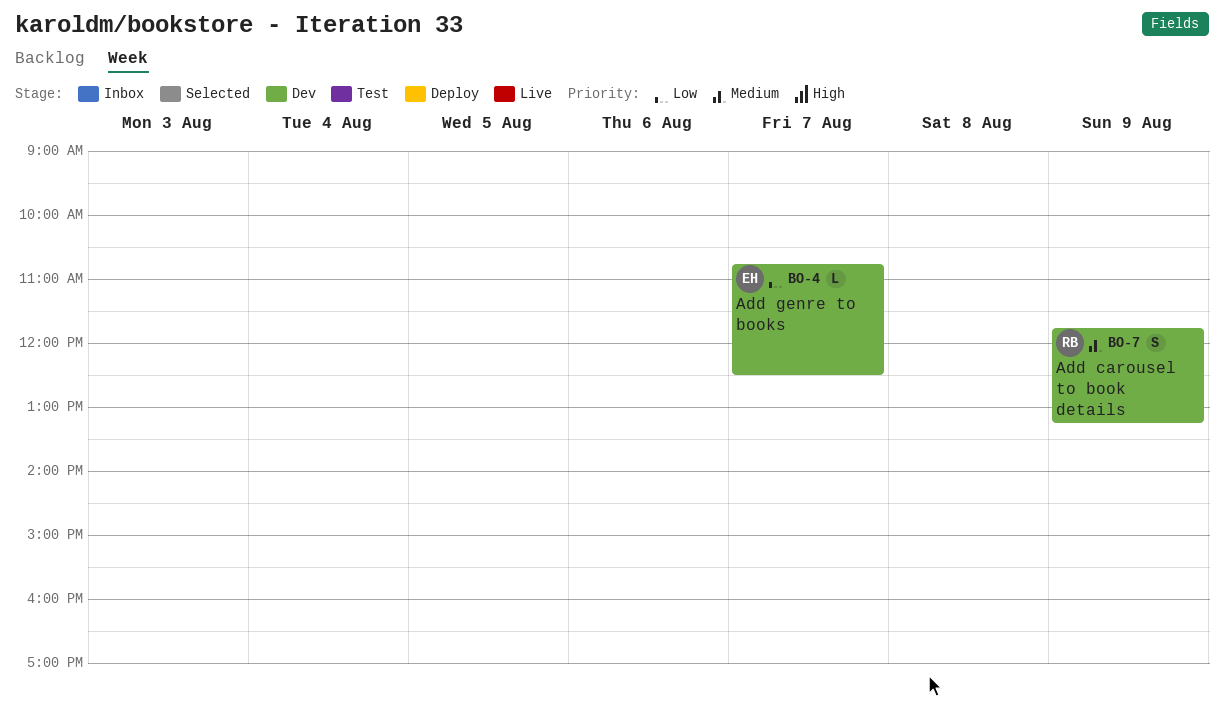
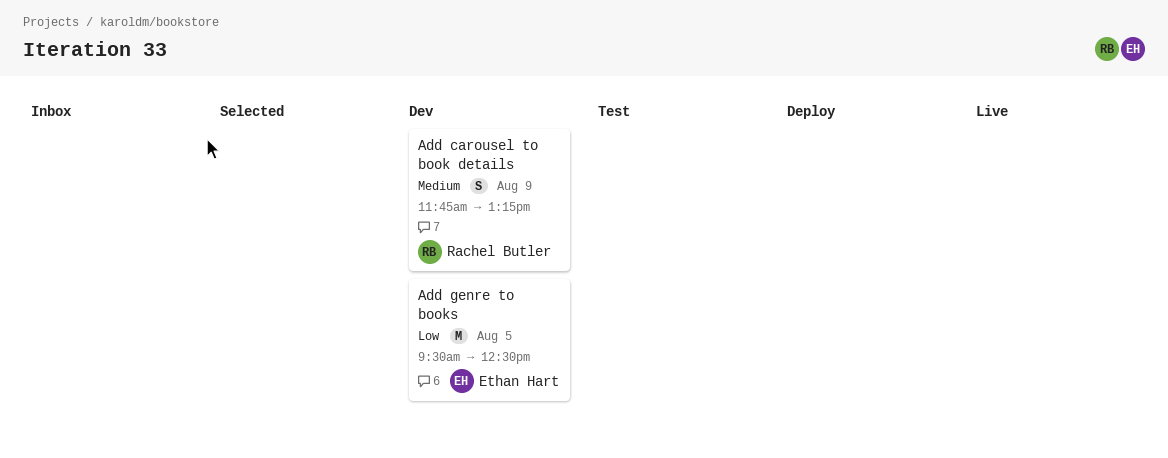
Add genre to books, estimate: L -> M
Add genre to books, day: Aug 7 -> Aug 5
Add genre to books, begins: 10:45 -> 09:30

